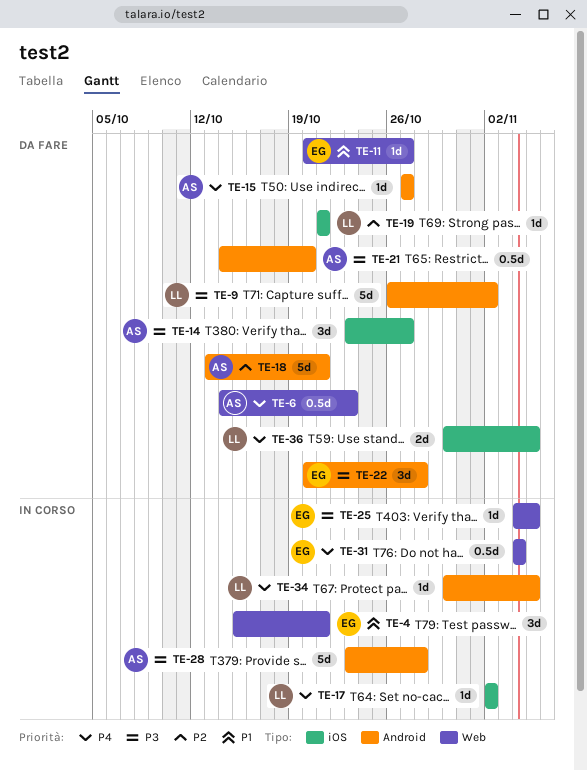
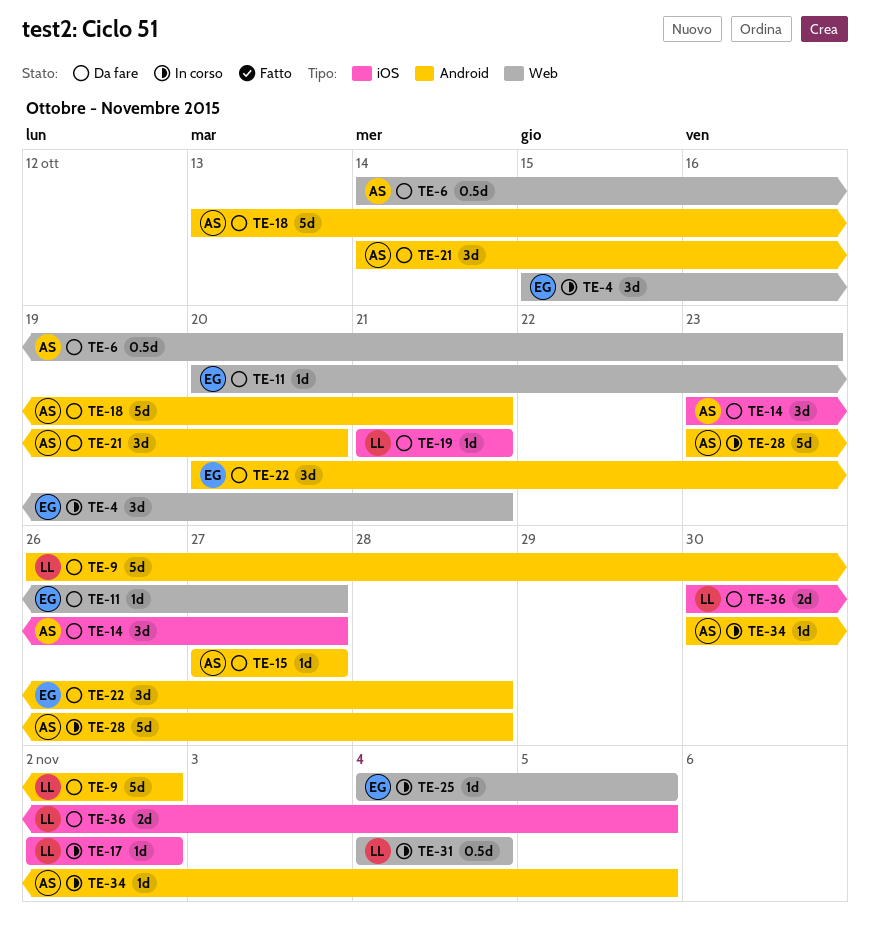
TE-21, estimate: 0.5d -> 3d
TE-31, owner: EG -> LL
TE-34, owner: LL -> AS

